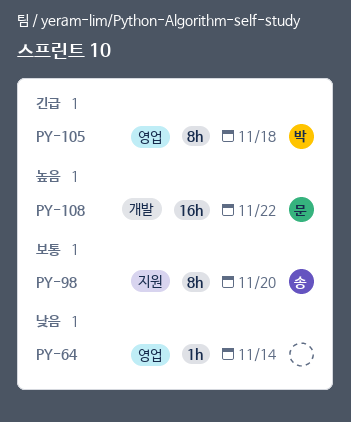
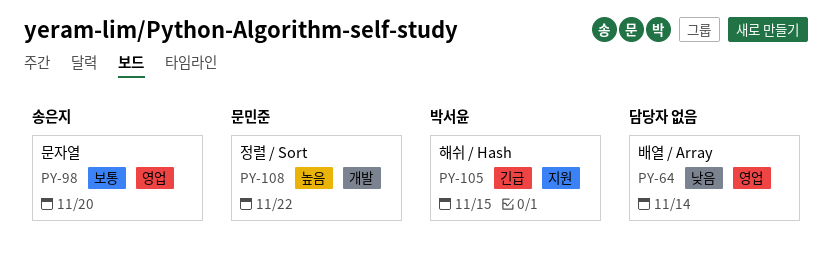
PY-98, label: 지원 -> 영업
PY-105, label: 영업 -> 지원
PY-105, due: Nov 18 -> Nov 15

